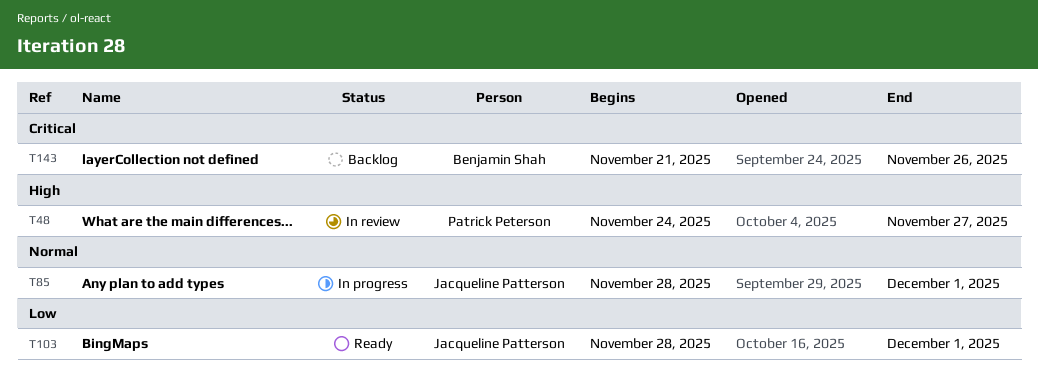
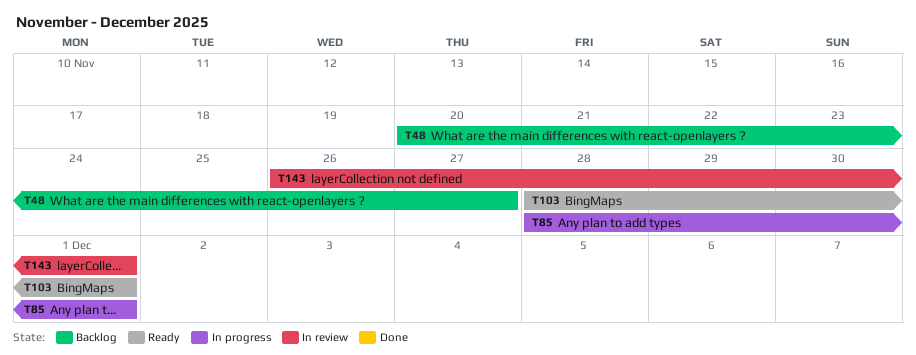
T48, status: In review -> Backlog
T48, start: Nov 24 -> Nov 20
T143, status: Backlog -> In review
T143, start: Nov 21 -> Nov 26
T143, due: Nov 26 -> Dec 1

